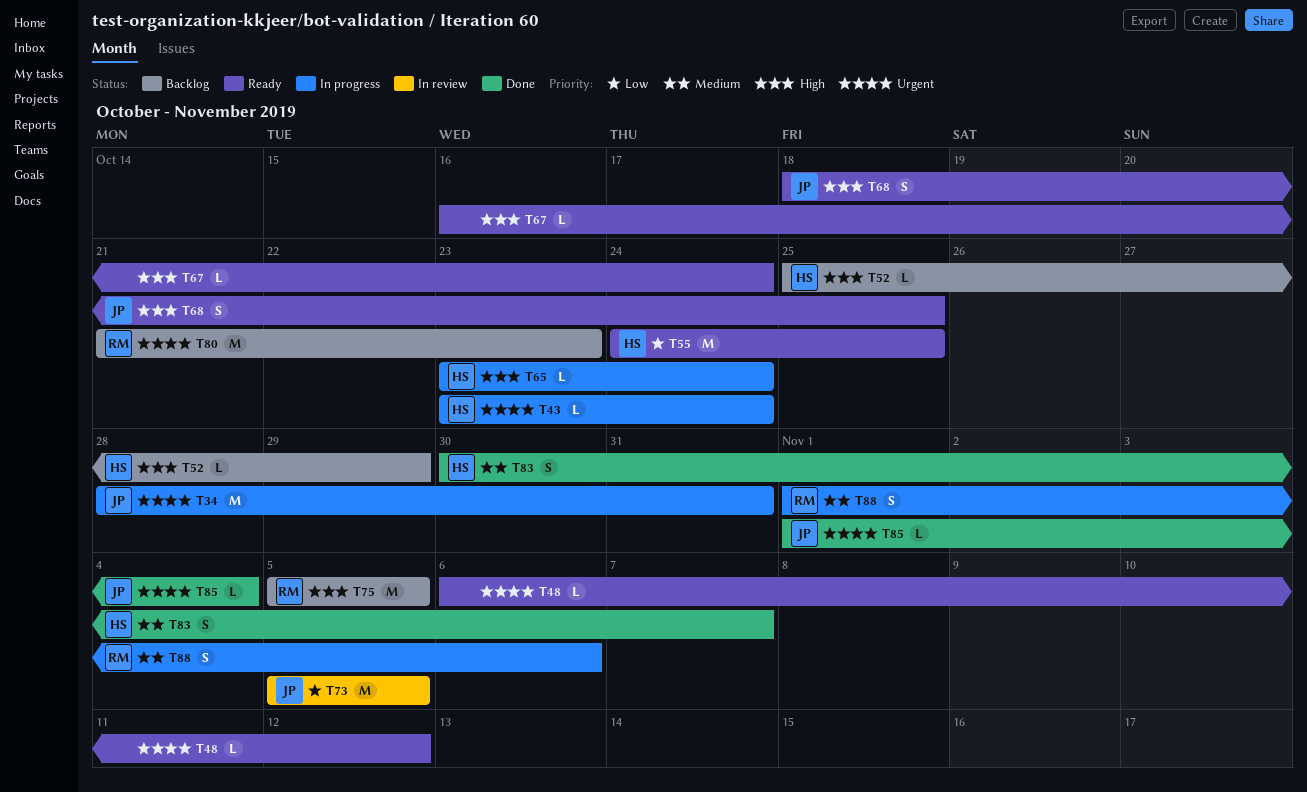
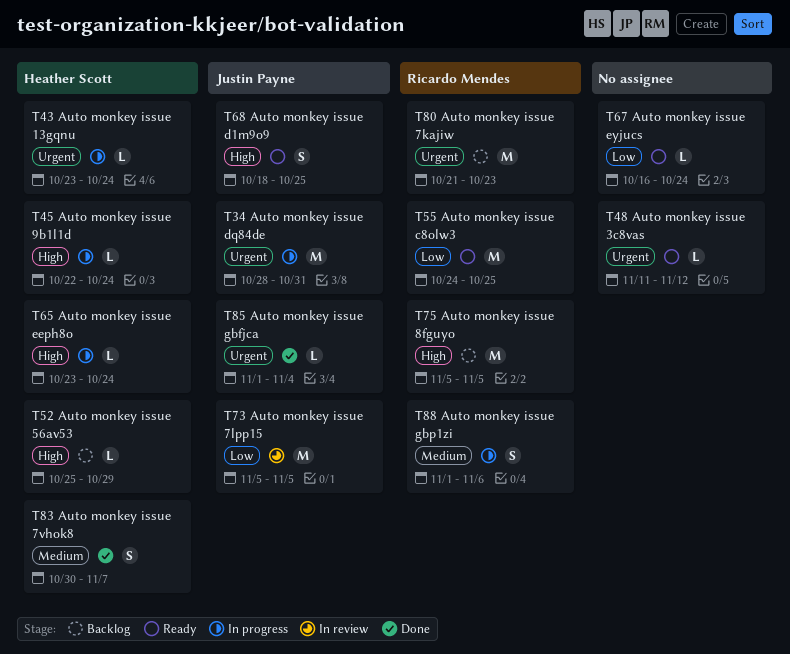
T45: none -> present
T48, start: Nov 6 -> Nov 11
T55, owner: Heather Scott -> Ricardo Mendes
T67, priority: High -> Low

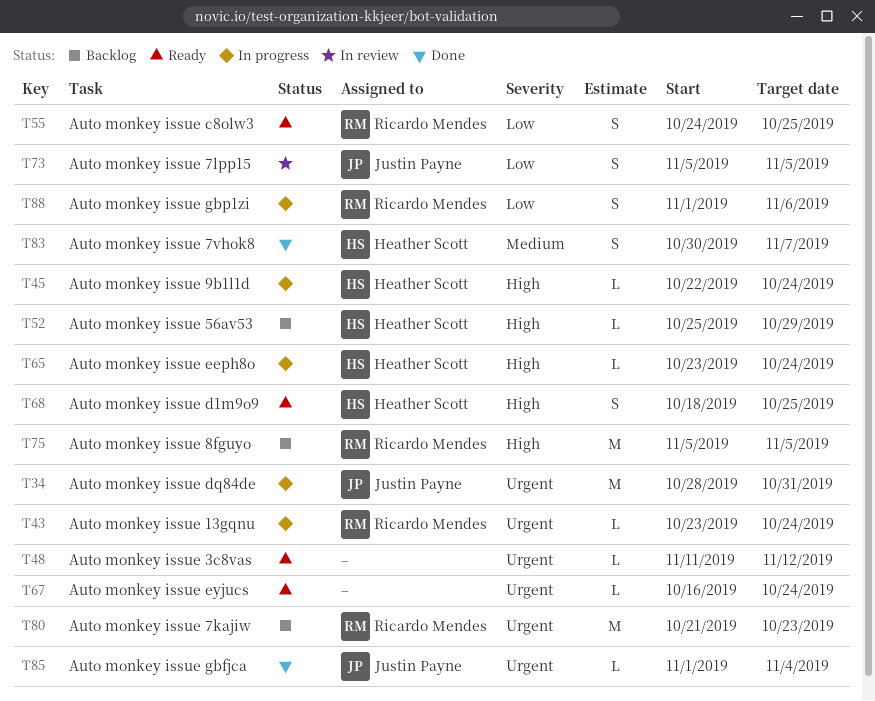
T43, owner: Heather Scott -> Ricardo Mendes
T55, estimate: M -> S
T67, priority: Low -> Urgent
T68, owner: Justin Payne -> Heather Scott
T73, estimate: M -> S
T88, priority: Medium -> Low

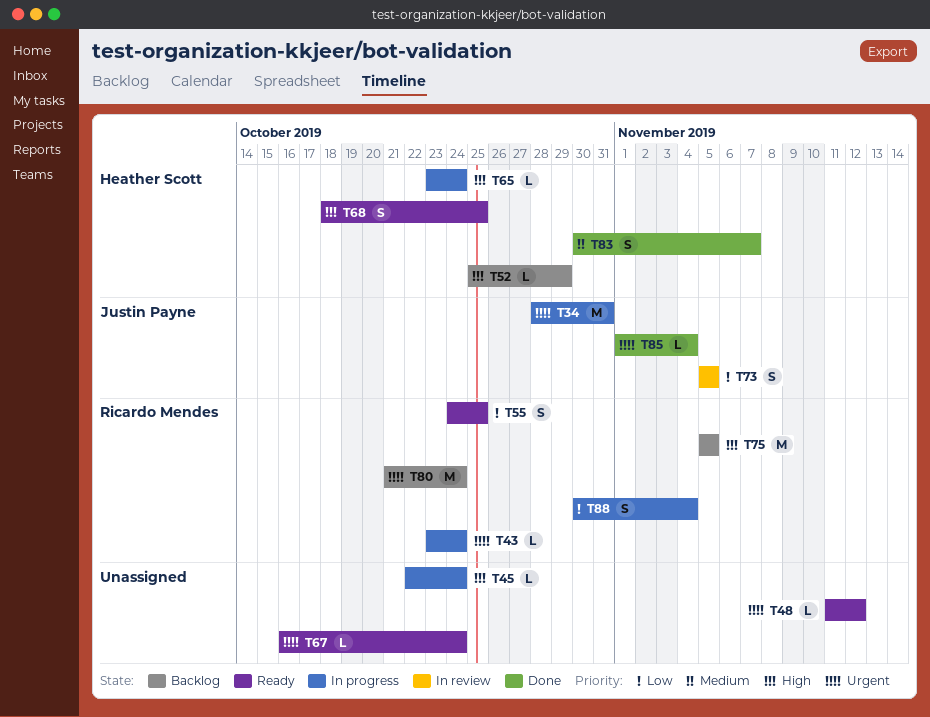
T45, owner: Heather Scott -> none
T80, due: Oct 23 -> Oct 24
T88, start: Nov 1 -> Oct 30
T88, due: Nov 6 -> Nov 4

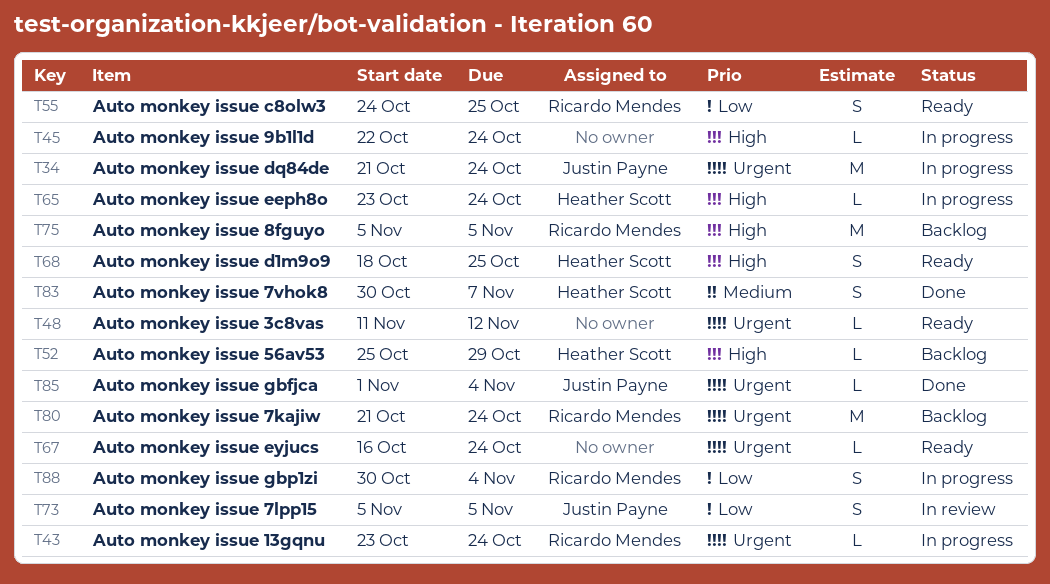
T34, start: Oct 28 -> Oct 21
T34, due: Oct 31 -> Oct 24

